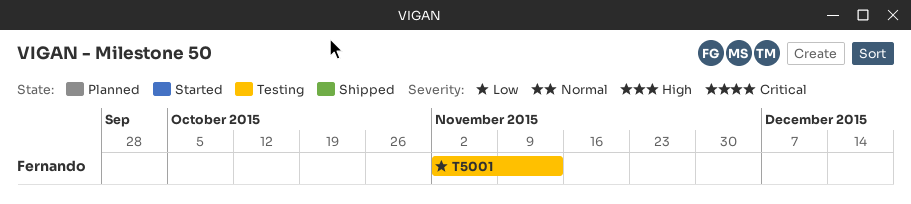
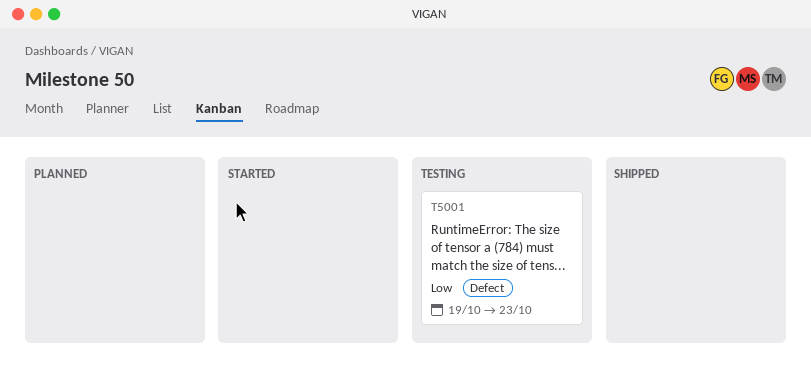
T5001, start: Nov 2 -> Oct 19
T5001, due: Nov 13 -> Oct 23

